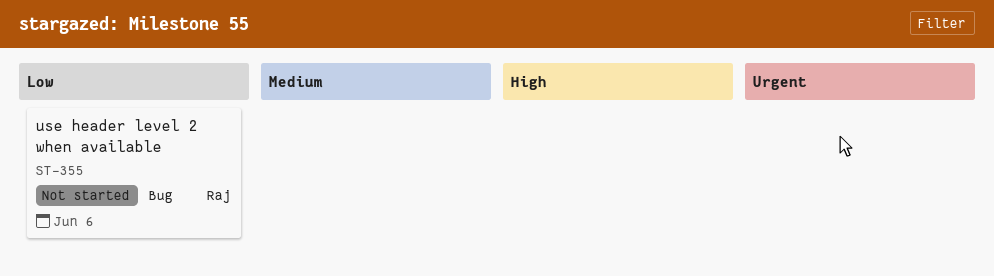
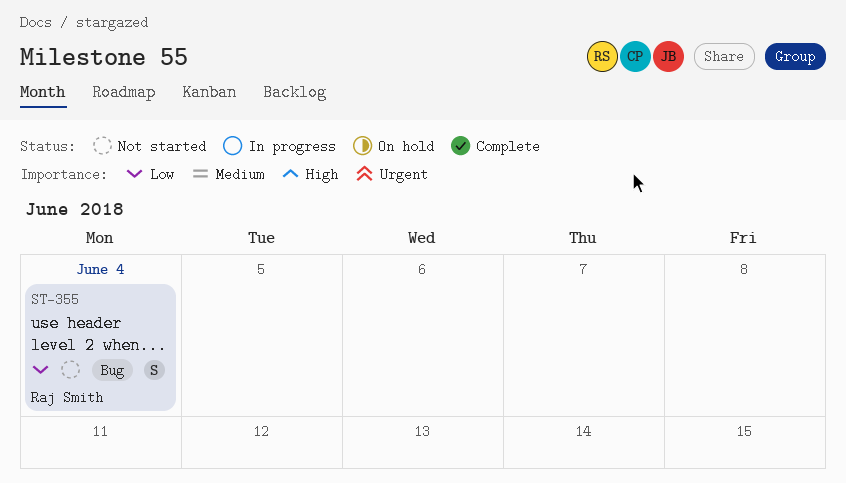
ST-355, due: Jun 6 -> Jun 4

